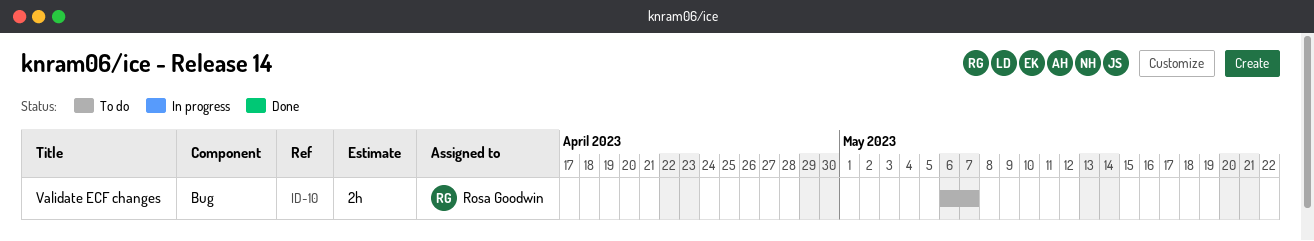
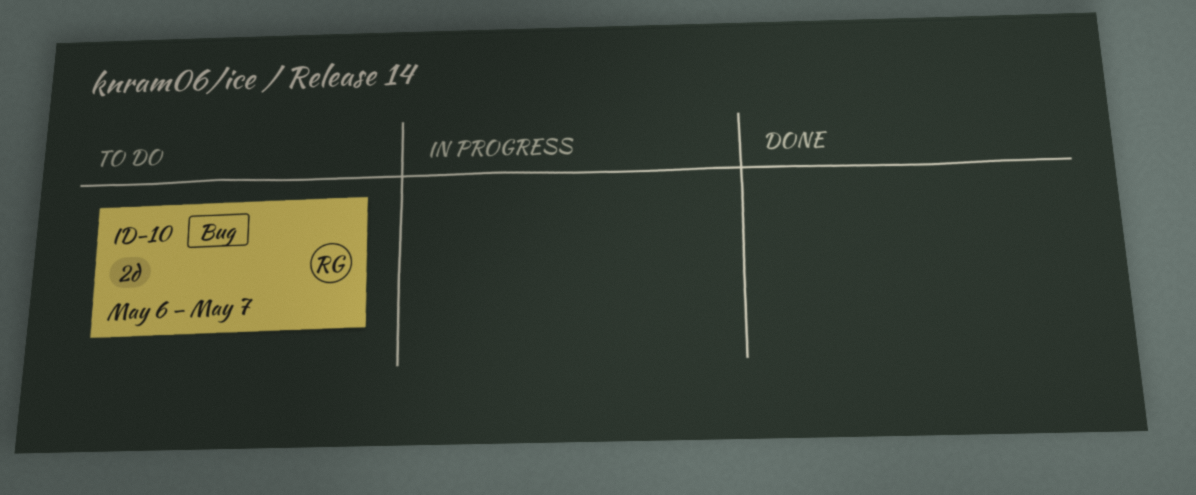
ID-10, estimate: 2h -> 2d

